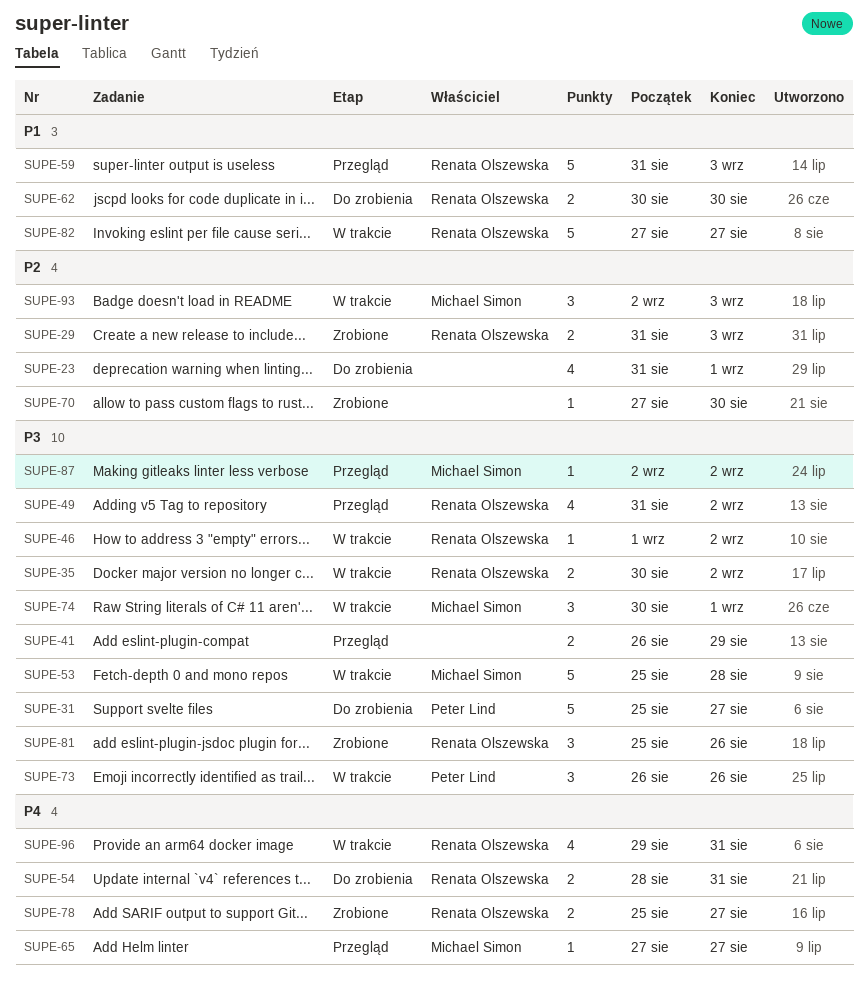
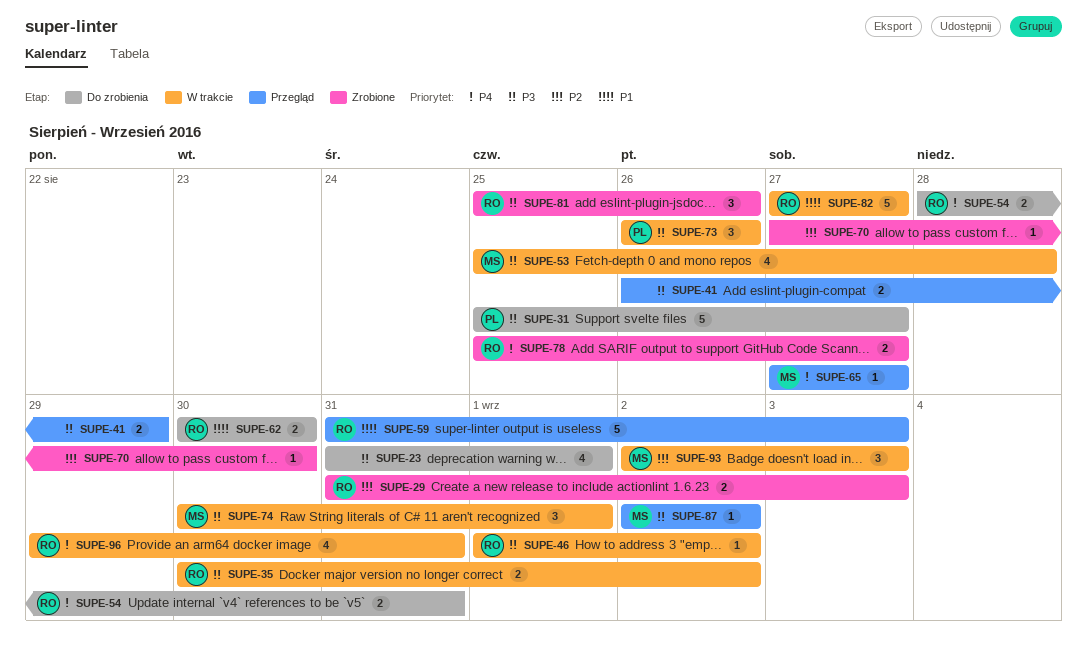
SUPE-23, priority: P2 -> P3
SUPE-49: present -> none
SUPE-53, estimate: 5 -> 4

